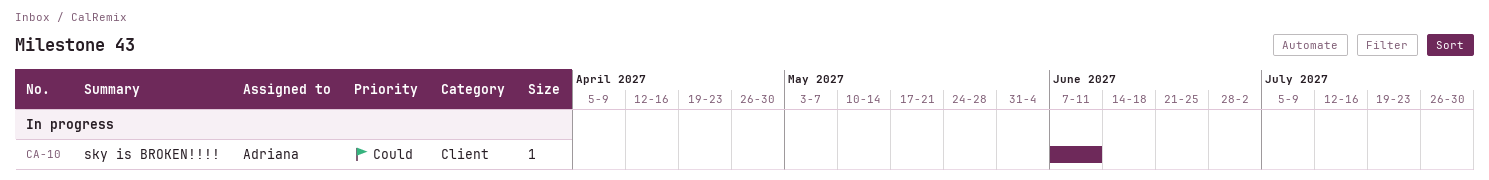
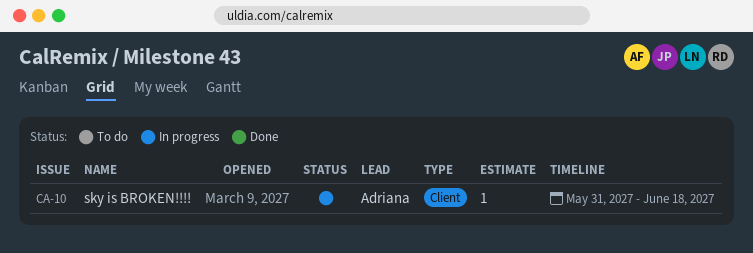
CA-10, start: Jun 7 -> May 31
CA-10, due: Jun 11 -> Jun 18

